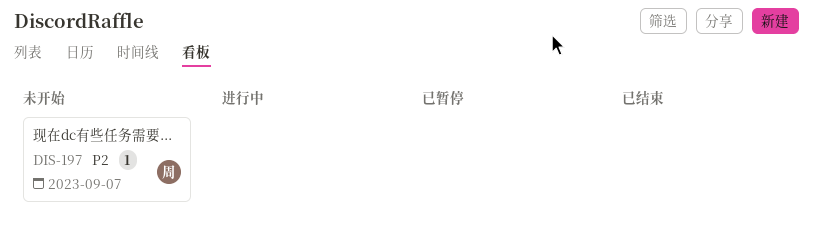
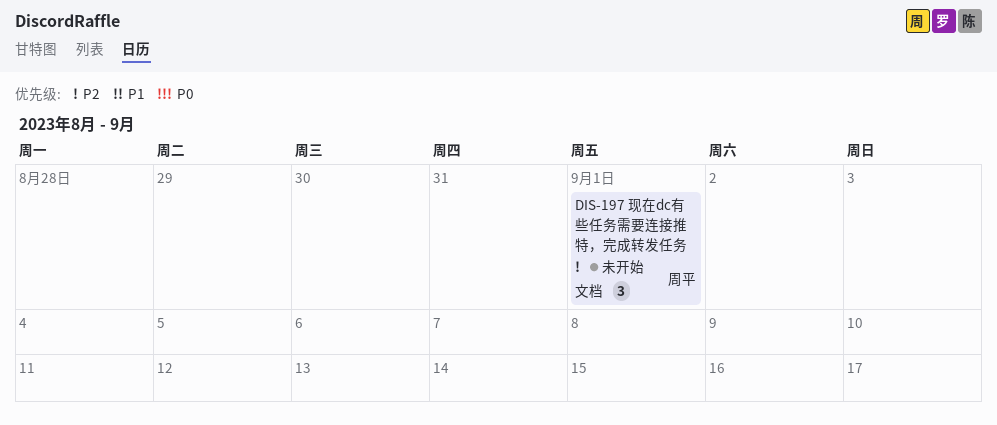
DIS-197, estimate: 1 -> 3
DIS-197, due: Sep 7 -> Sep 1

